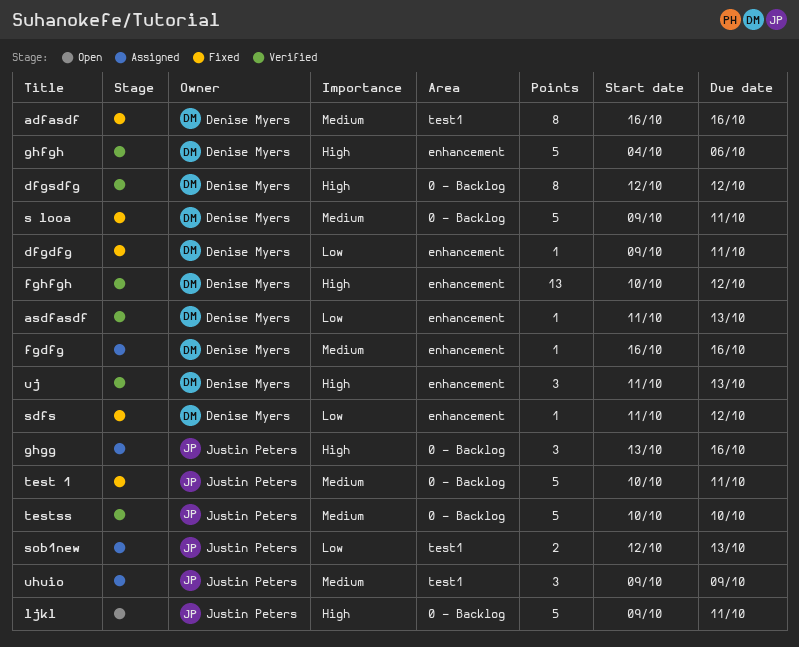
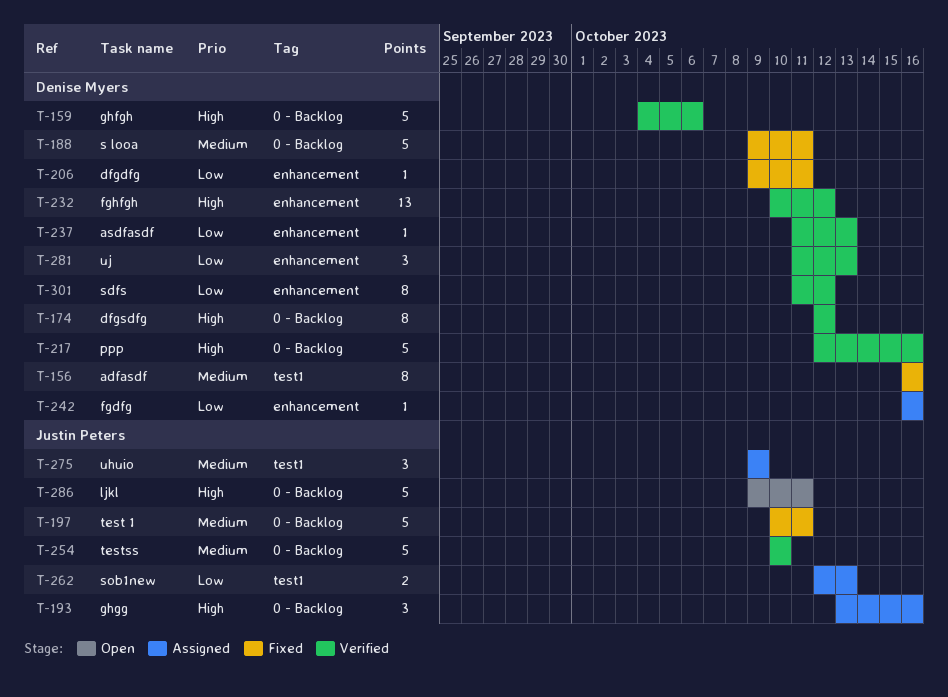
fgdfg, priority: Medium -> Low
ghfgh, label: enhancement -> 0 - Backlog
ppp: none -> present
sdfs, status: Fixed -> Verified
sdfs, estimate: 1 -> 8
uj, priority: High -> Low

